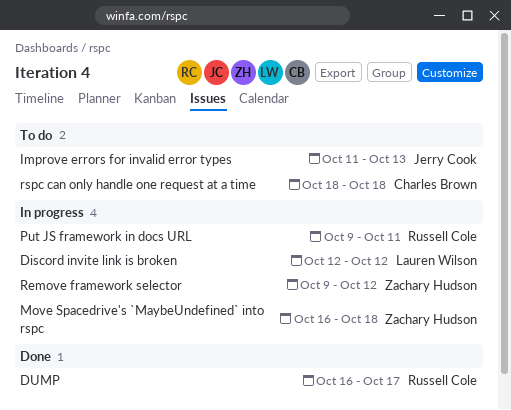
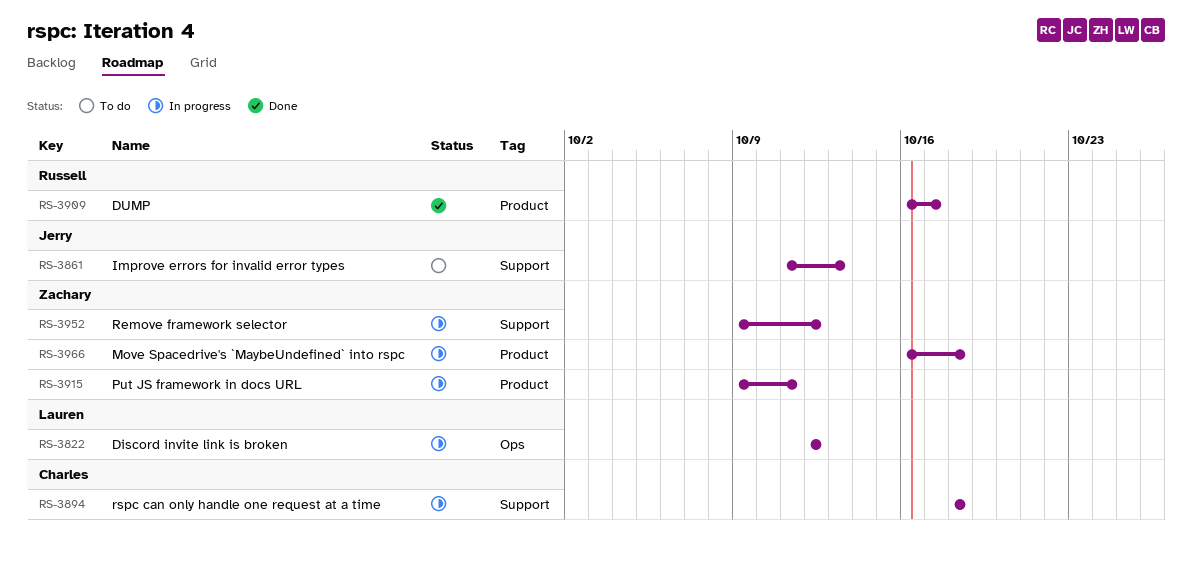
Put JS framework in docs URL, owner: Russell Cole -> Zachary Hudson
rspc can only handle one request at a time, status: To do -> In progress

